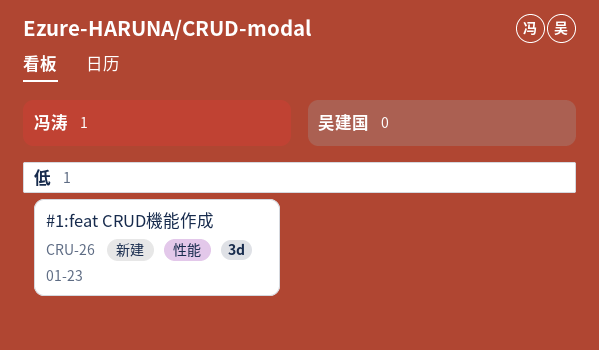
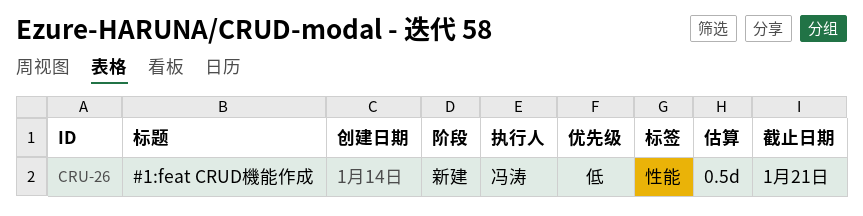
CRU-26, estimate: 3d -> 0.5d
CRU-26, due: Jan 23 -> Jan 21

